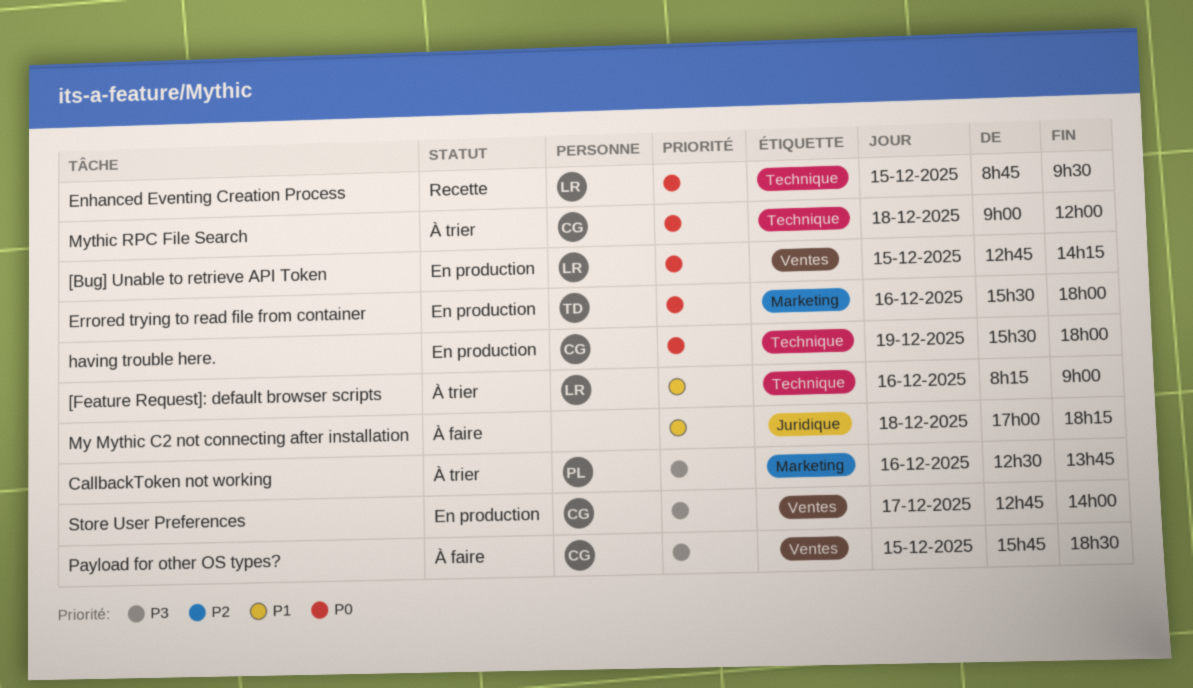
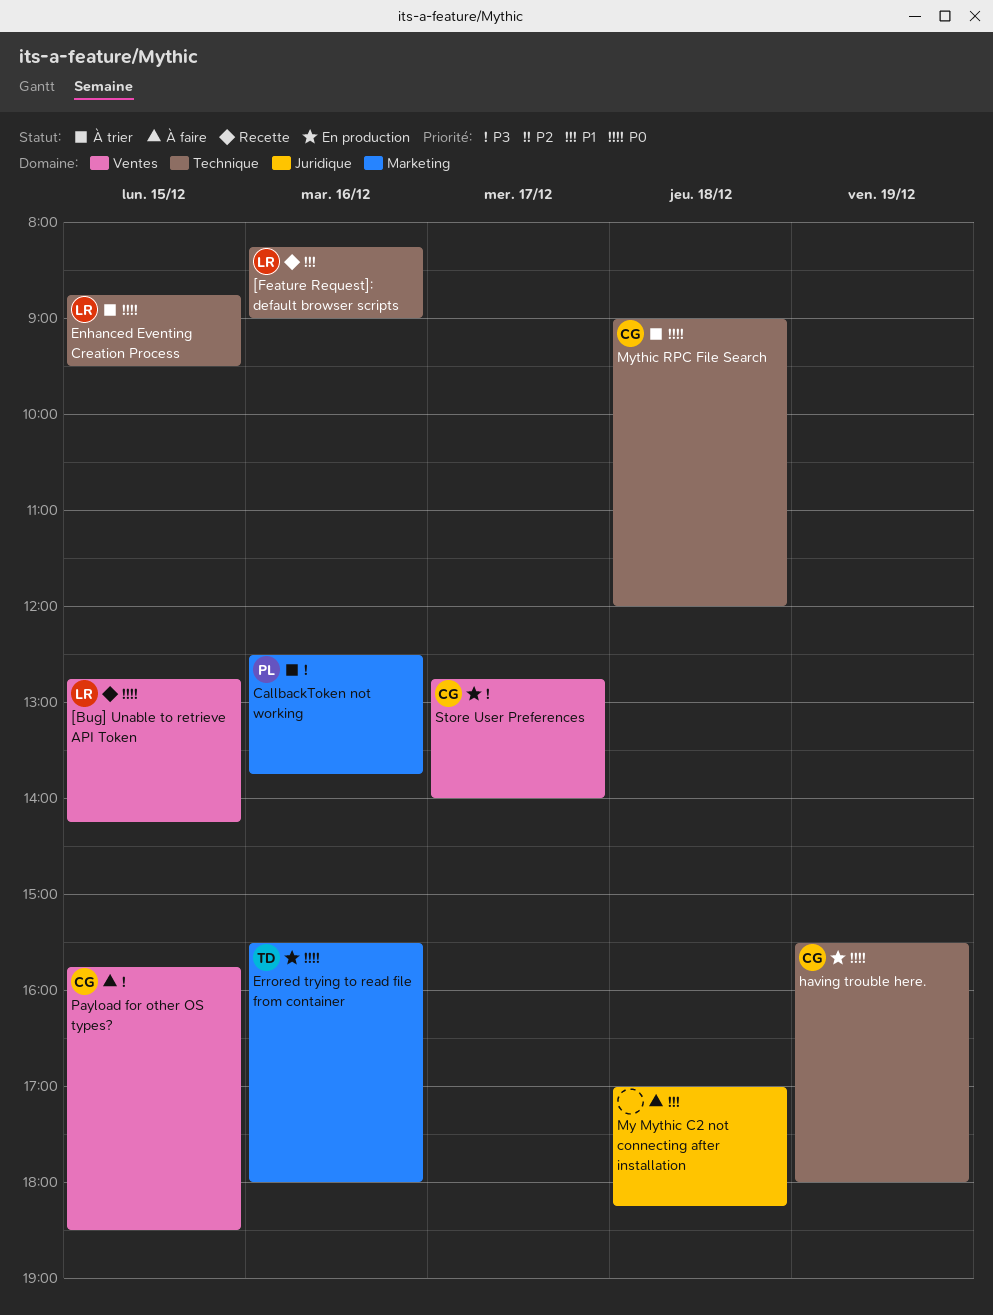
[Bug] Unable to retrieve API Token, status: En production -> Recette
[Feature Request]: default browser scripts, status: À trier -> Recette
Enhanced Eventing Creation Process, status: Recette -> À trier

